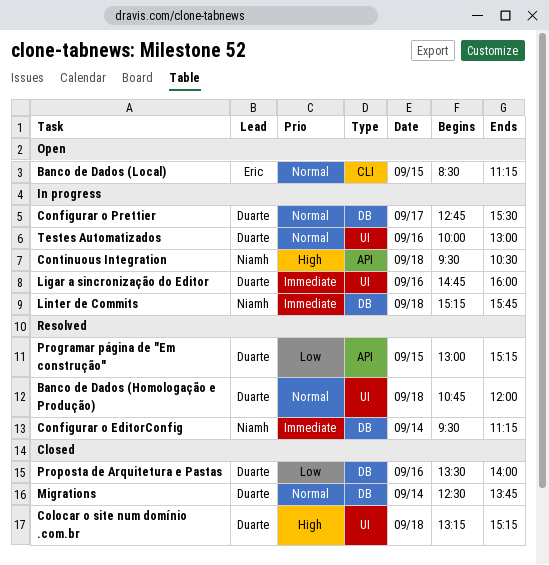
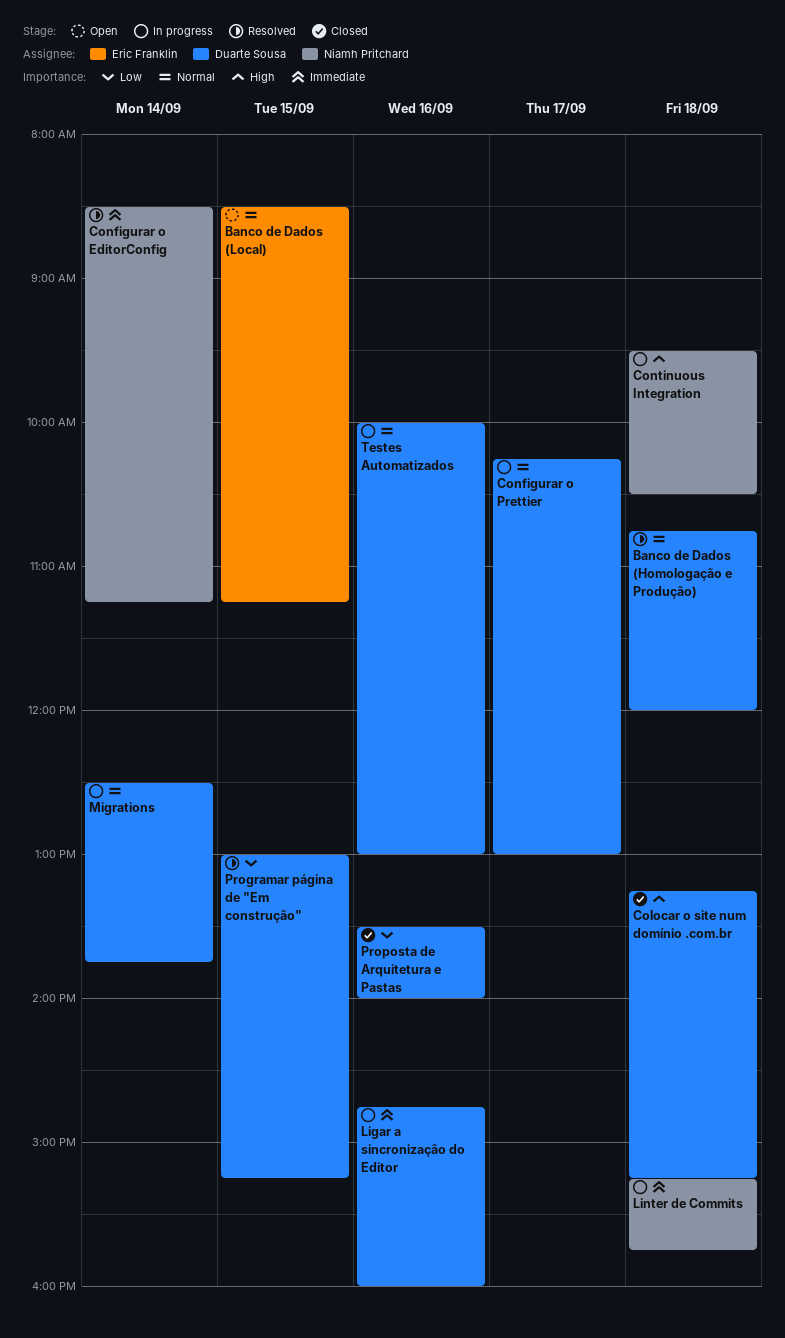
Configurar o EditorConfig, begins: 09:30 -> 08:30
Configurar o Prettier, begins: 12:45 -> 10:15
Configurar o Prettier, ends: 15:30 -> 13:00
Migrations, status: Closed -> In progress

